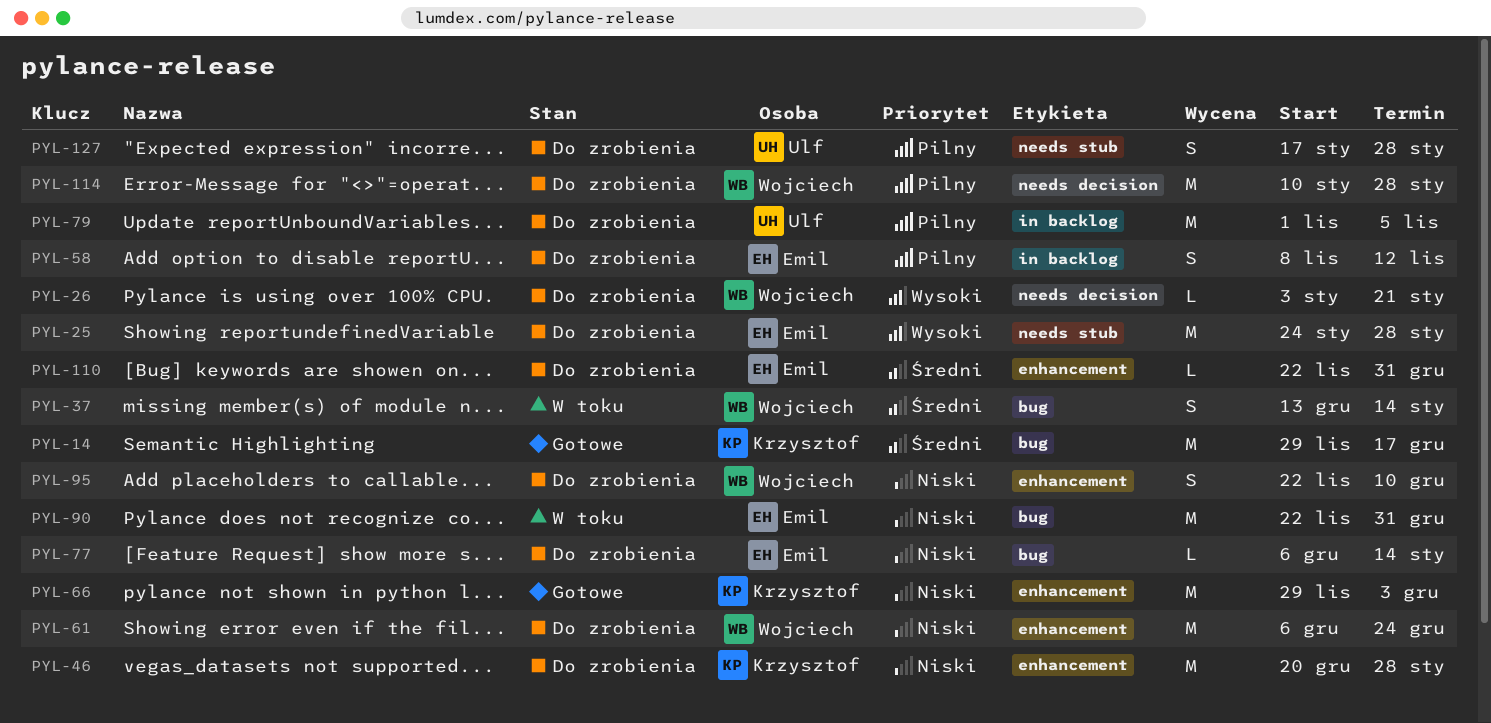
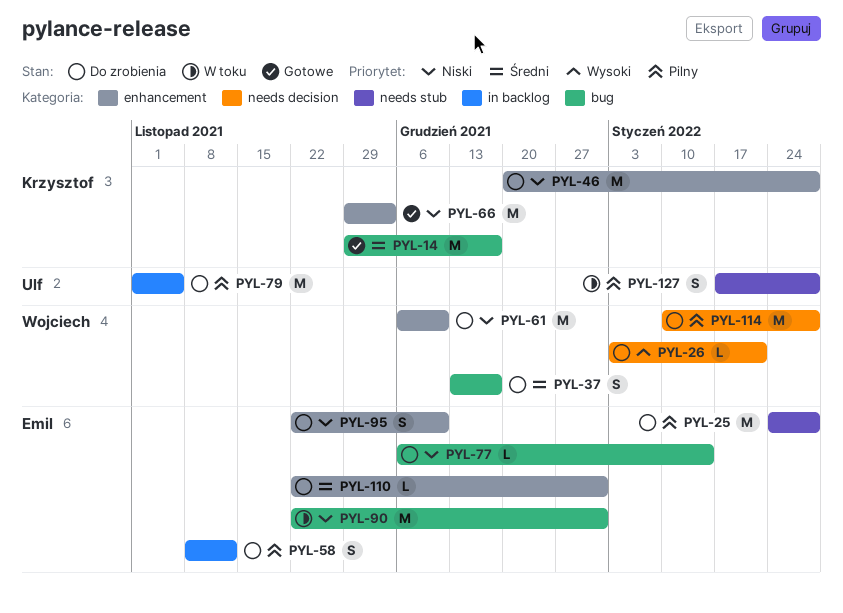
PYL-25, priority: Wysoki -> Pilny
PYL-37, status: W toku -> Do zrobienia
PYL-37, due: Jan 14 -> Dec 17
PYL-61, due: Dec 24 -> Dec 10
PYL-95, owner: Wojciech -> Emil
PYL-127, status: Do zrobienia -> W toku

